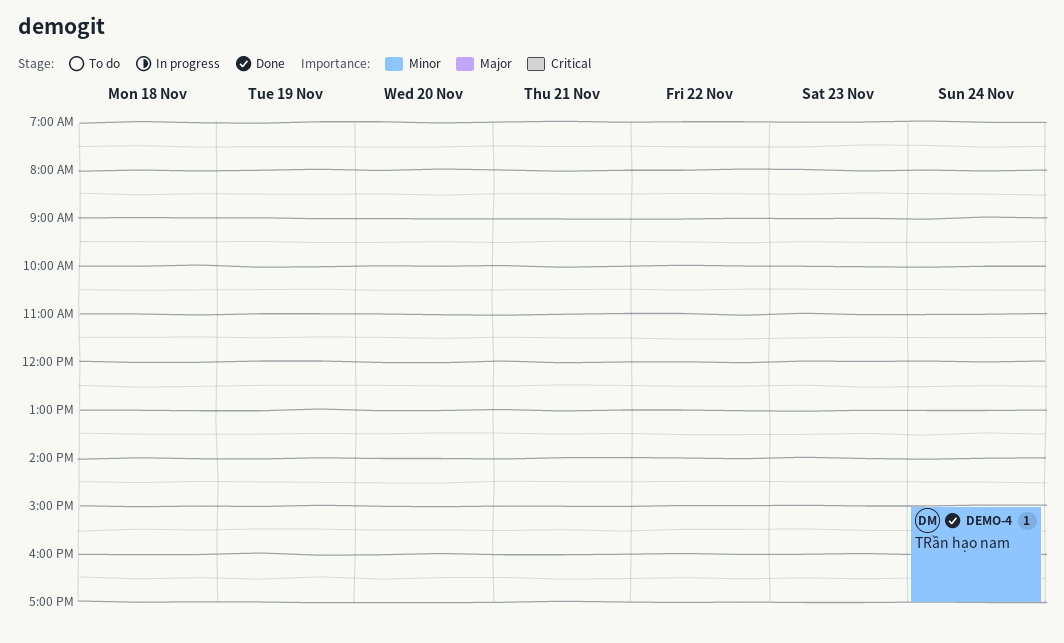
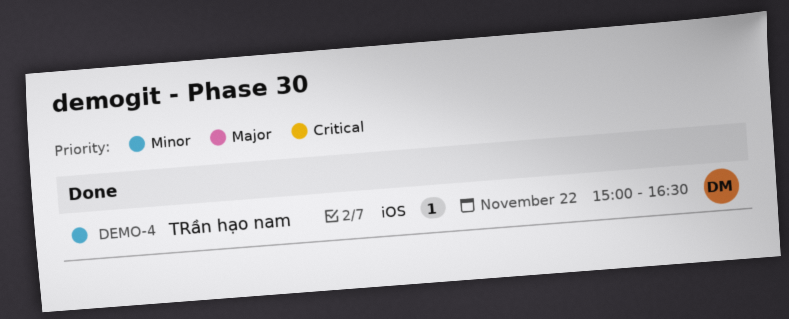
DEMO-4, day: Nov 24 -> Nov 22
DEMO-4, ends: 17:00 -> 16:30

